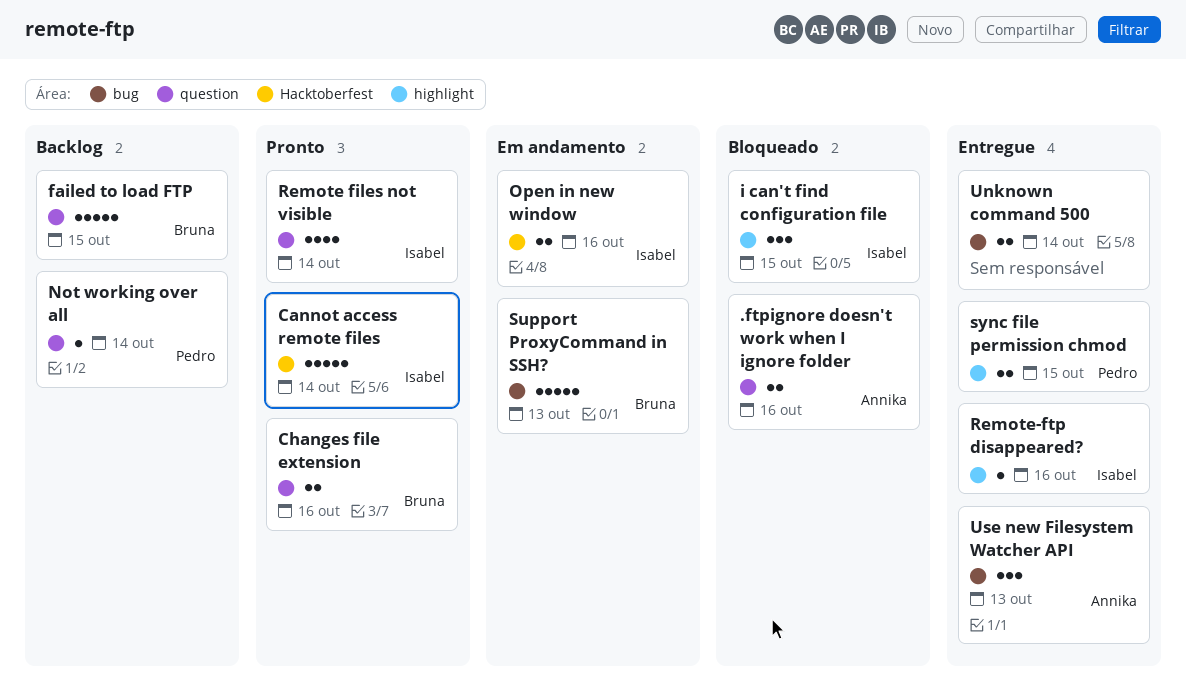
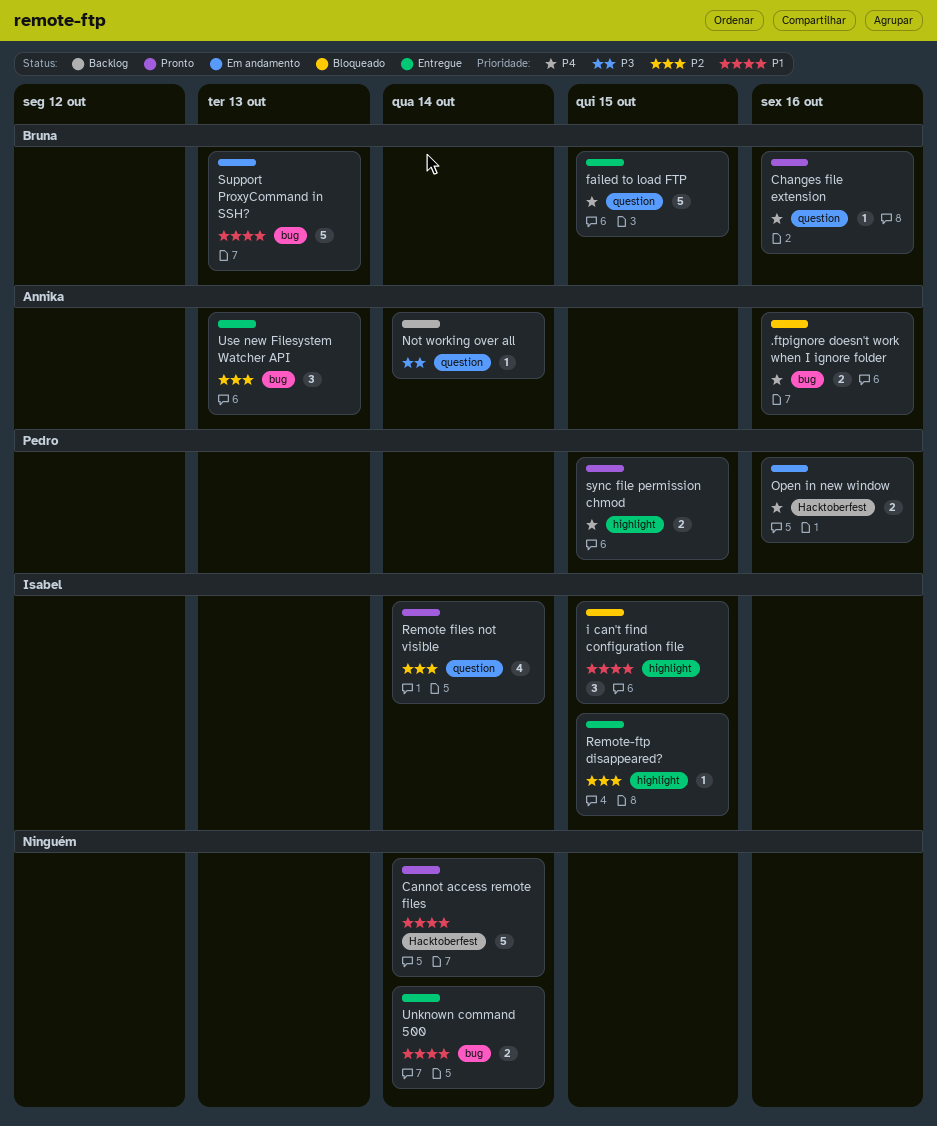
.ftpignore doesn't work when I ignore folder, label: question -> bug
Cannot access remote files, owner: Isabel -> none
Changes file extension, estimate: 2 -> 1
failed to load FTP, status: Backlog -> Entregue
Not working over all, owner: Pedro -> Annika
Open in new window, owner: Isabel -> Pedro
Remote-ftp disappeared?, due: Oct 16 -> Oct 15
sync file permission chmod, status: Entregue -> Pronto

